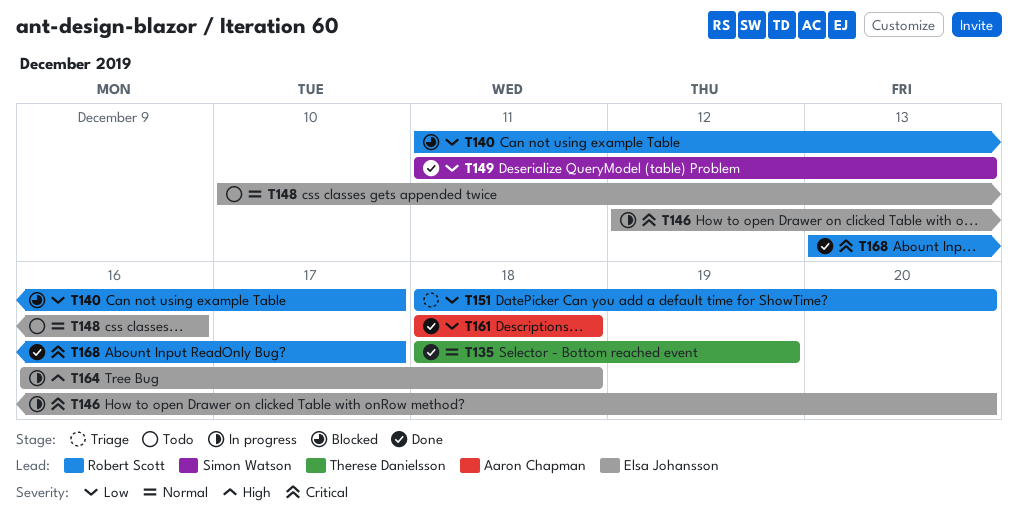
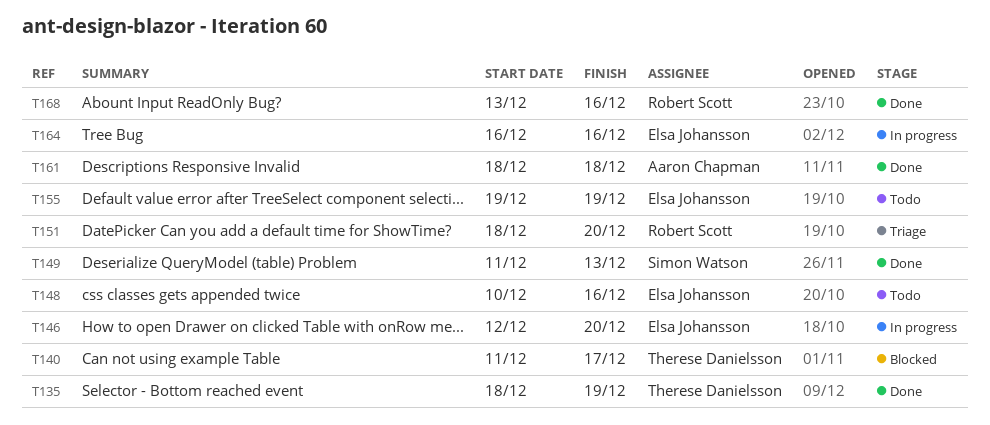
T140, owner: Robert Scott -> Therese Danielsson
T155: none -> present
T164, due: Dec 18 -> Dec 16
T168, due: Dec 17 -> Dec 16

